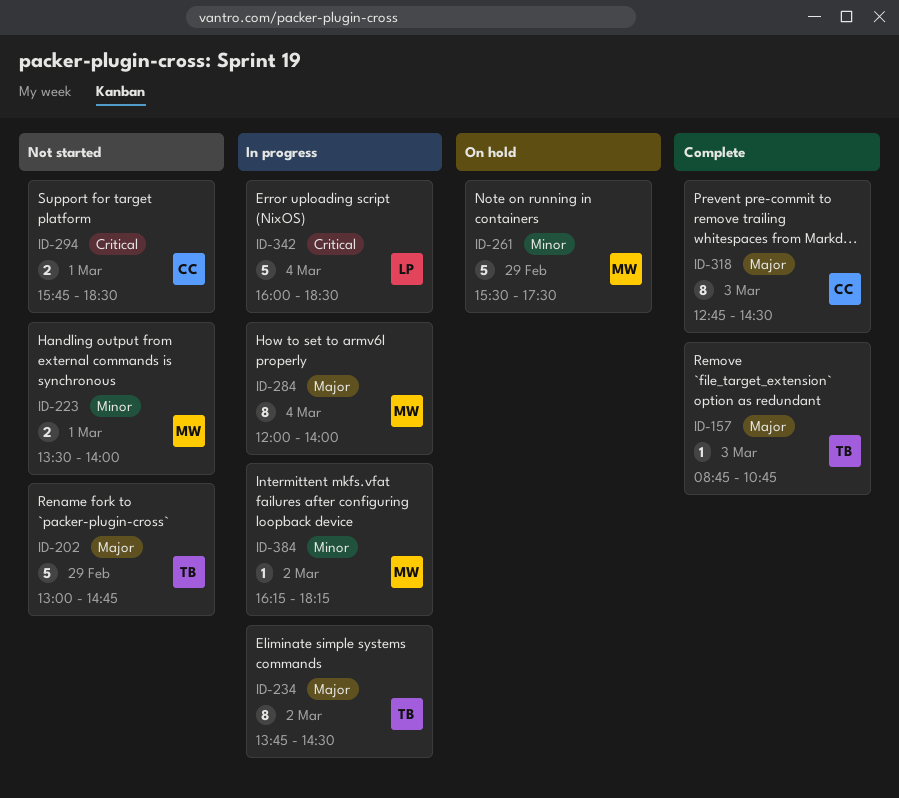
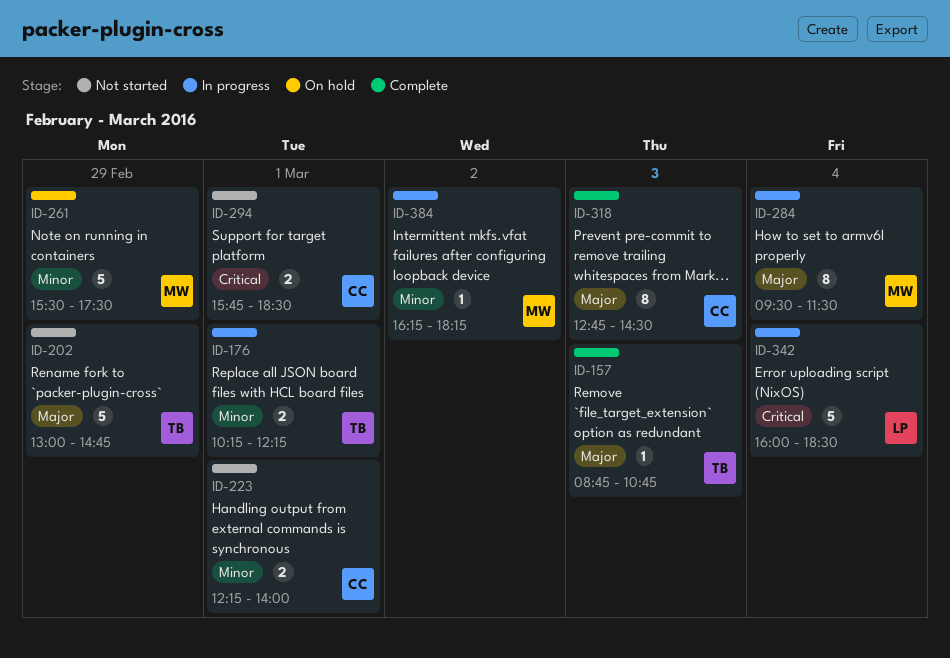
ID-176: none -> present
ID-223, owner: MW -> CC
ID-223, begins: 13:30 -> 12:15
ID-234: present -> none
ID-284, begins: 12:00 -> 09:30
ID-284, ends: 14:00 -> 11:30

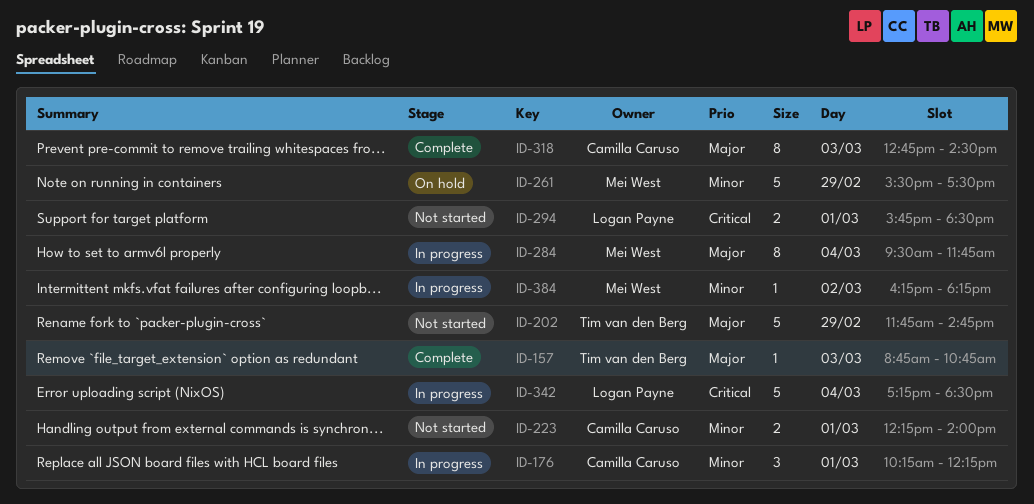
ID-176, owner: Tim van den Berg -> Camilla Caruso
ID-176, estimate: 2 -> 3
ID-202, begins: 13:00 -> 11:45
ID-284, ends: 11:30 -> 11:45
ID-294, owner: Camilla Caruso -> Logan Payne
ID-342, begins: 16:00 -> 17:15

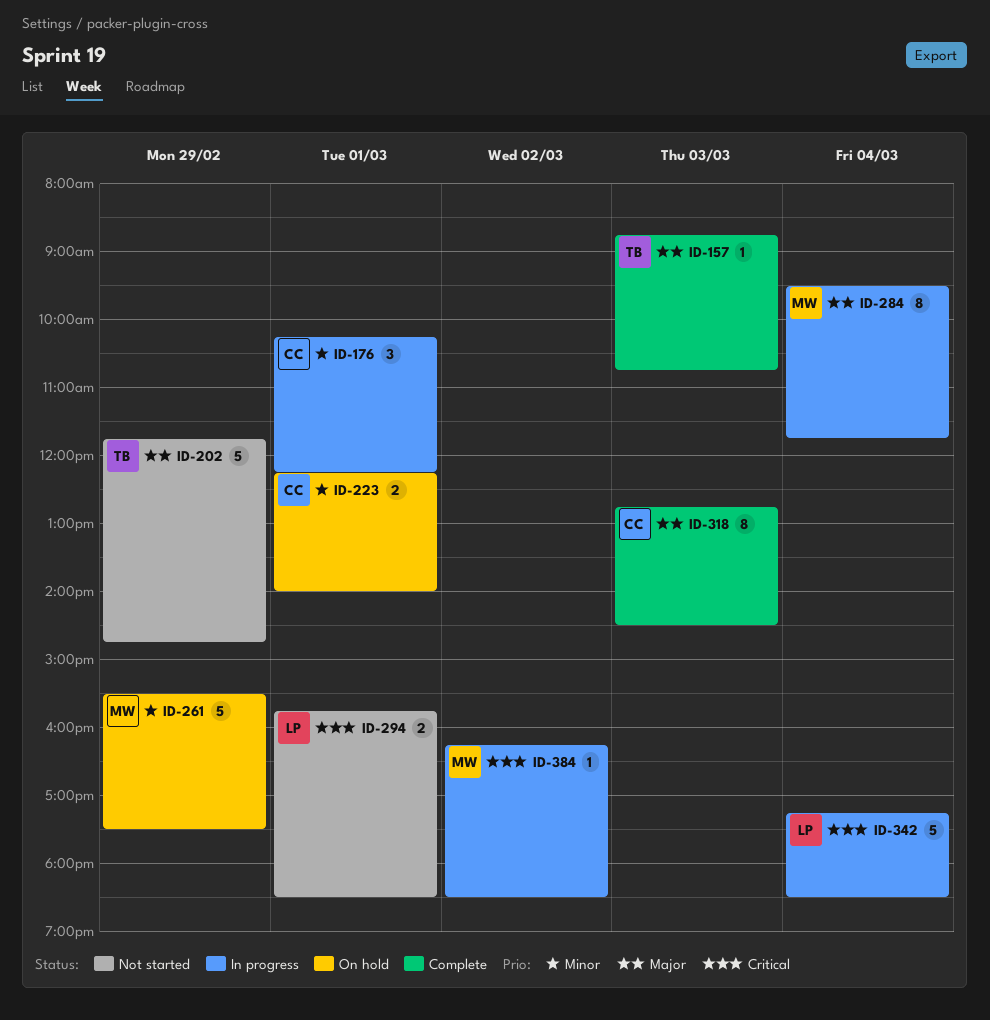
ID-223, status: Not started -> On hold
ID-384, priority: Minor -> Critical
ID-384, ends: 18:15 -> 18:30

